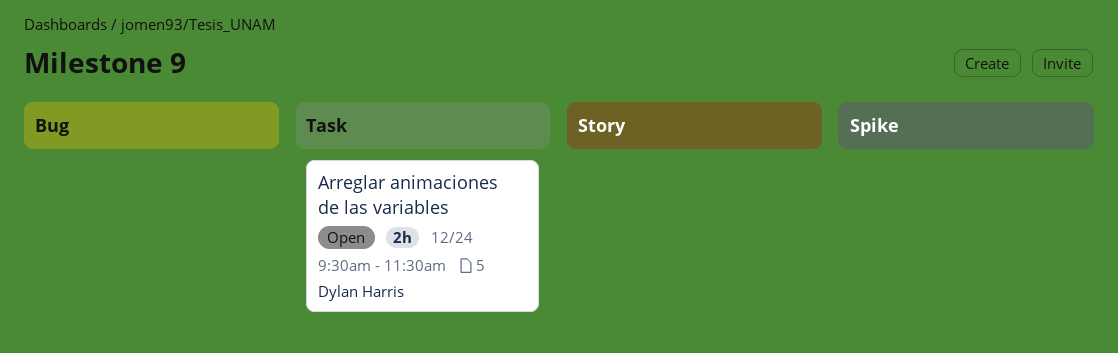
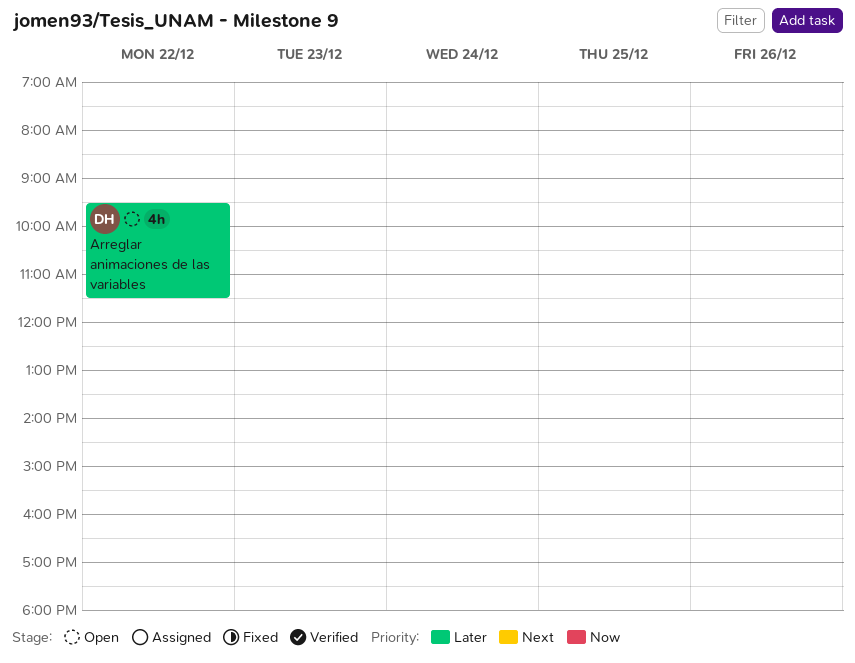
Arreglar animaciones de las variables, estimate: 2h -> 4h
Arreglar animaciones de las variables, day: Dec 24 -> Dec 22

